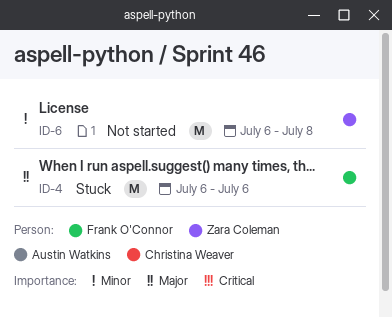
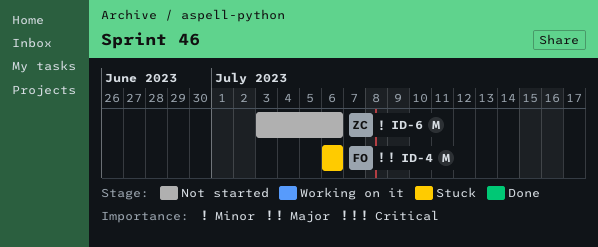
ID-6, start: Jul 6 -> Jul 3
ID-6, due: Jul 8 -> Jul 6

